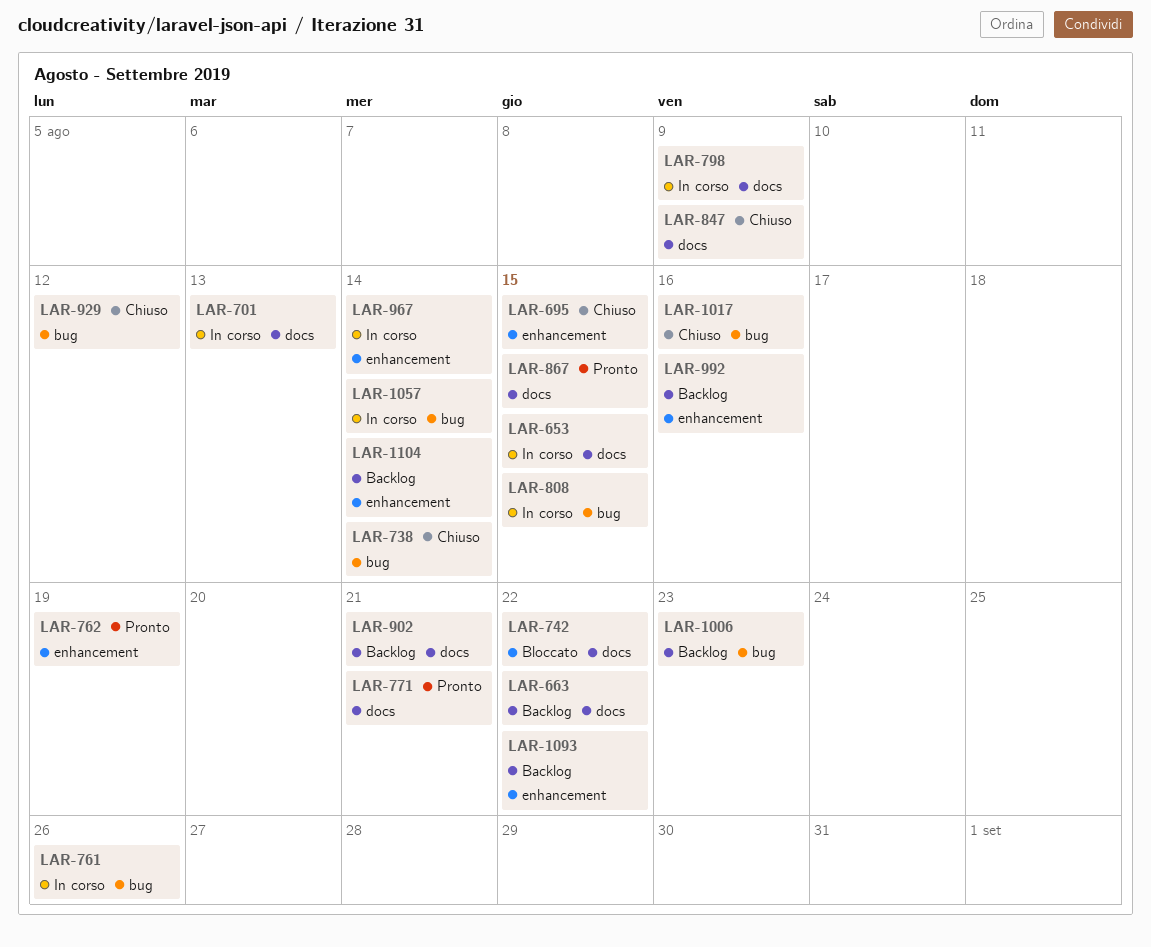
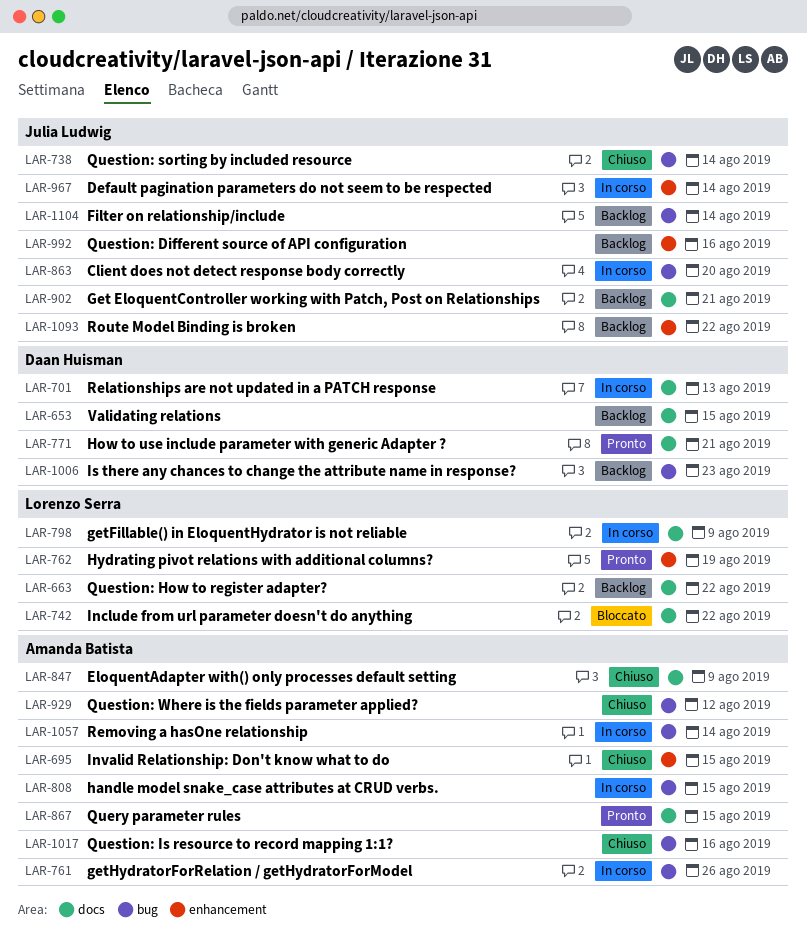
LAR-653, status: In corso -> Backlog
LAR-863: none -> present
LAR-1104, label: enhancement -> bug

